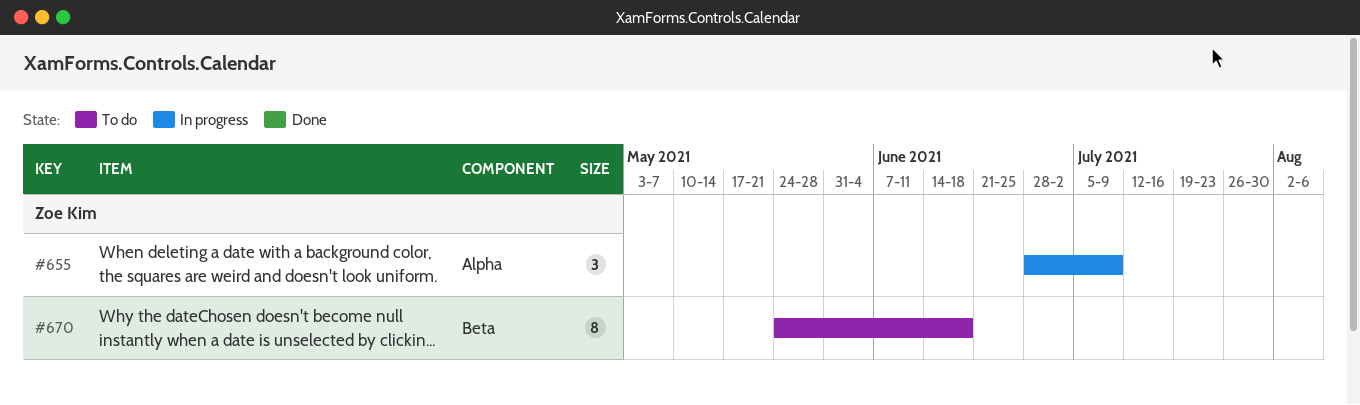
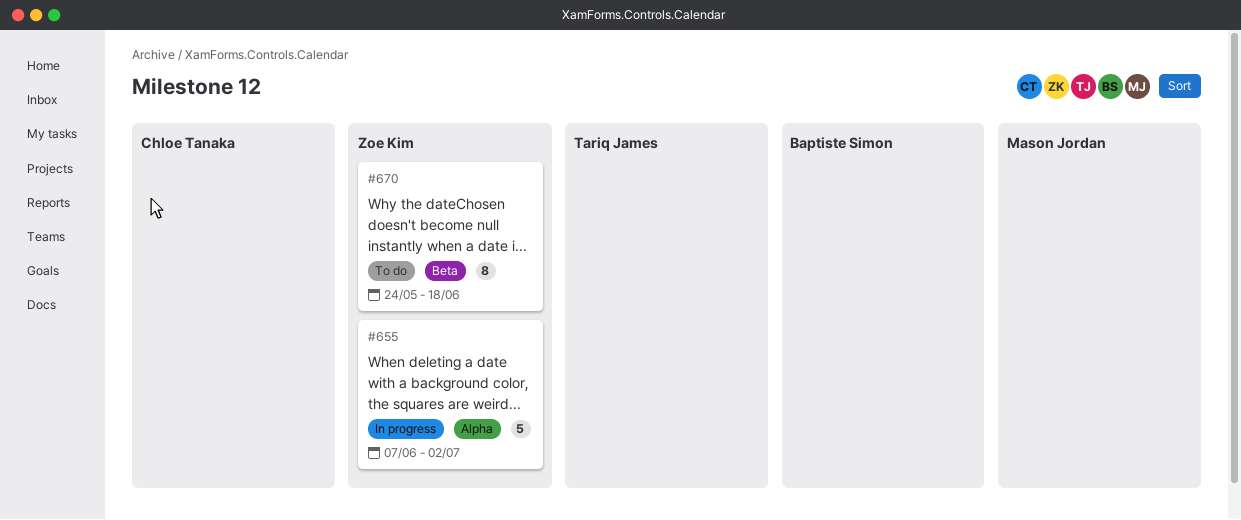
#655, estimate: 3 -> 5
#655, start: Jun 28 -> Jun 7
#655, due: Jul 9 -> Jul 2

